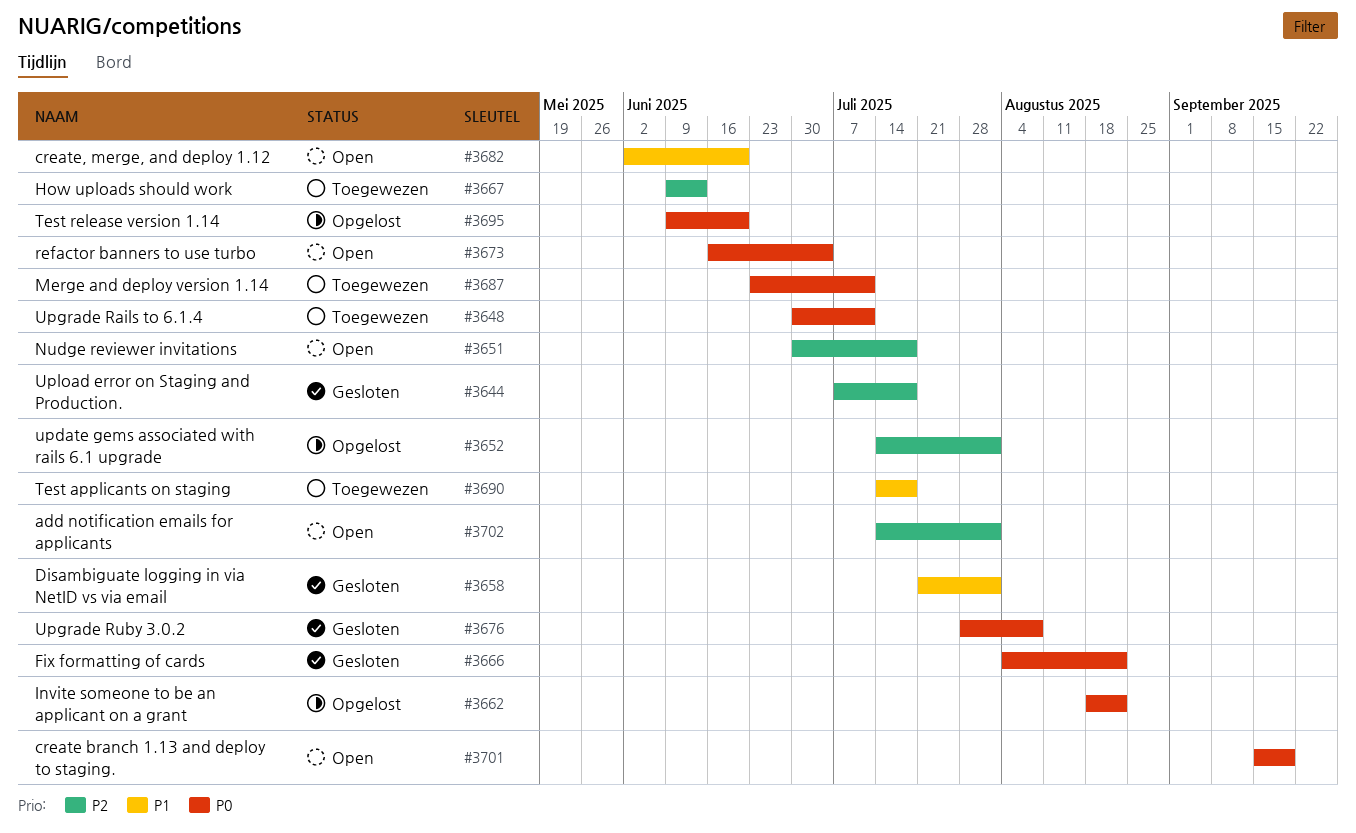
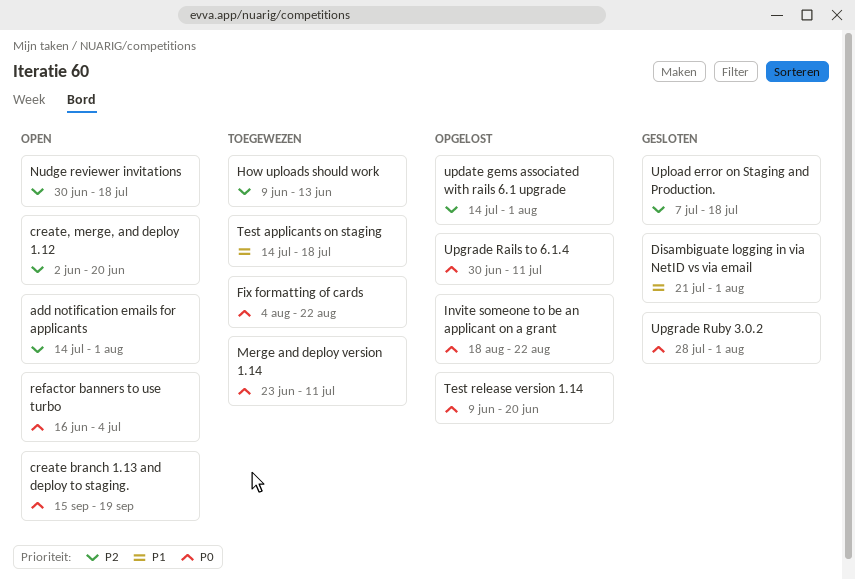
create, merge, and deploy 1.12, priority: P1 -> P2
Fix formatting of cards, status: Gesloten -> Toegewezen
Upgrade Rails to 6.1.4, status: Toegewezen -> Opgelost
Upgrade Ruby 3.0.2, due: Aug 8 -> Aug 1

